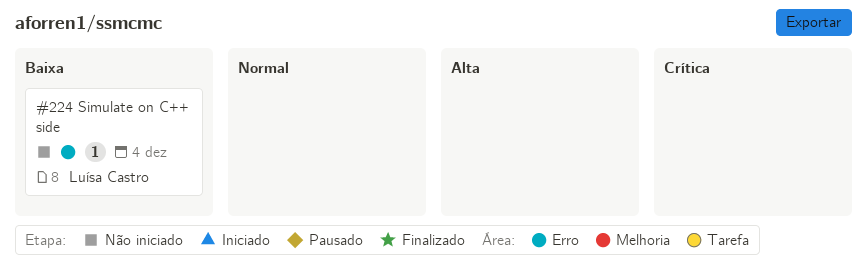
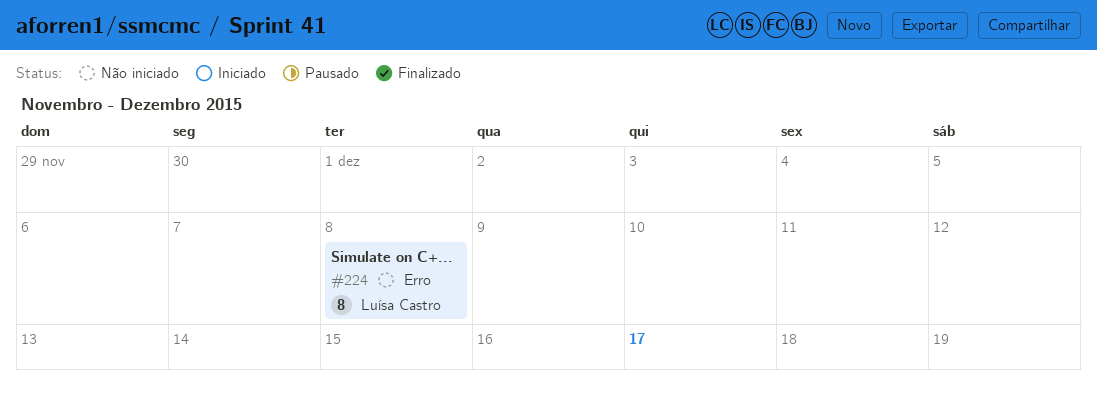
#224, estimate: 1 -> 8
#224, due: Dec 4 -> Dec 8

